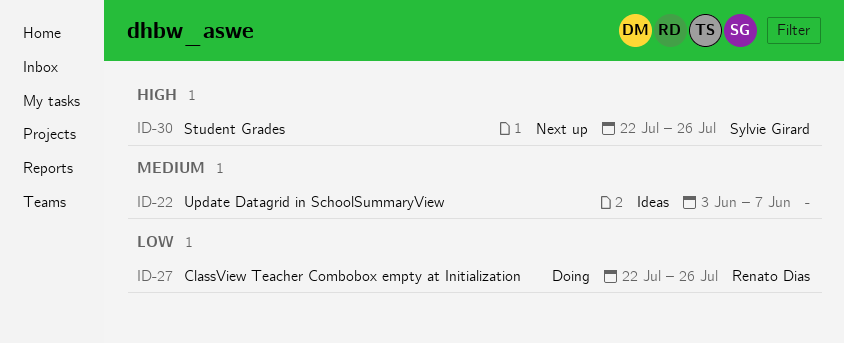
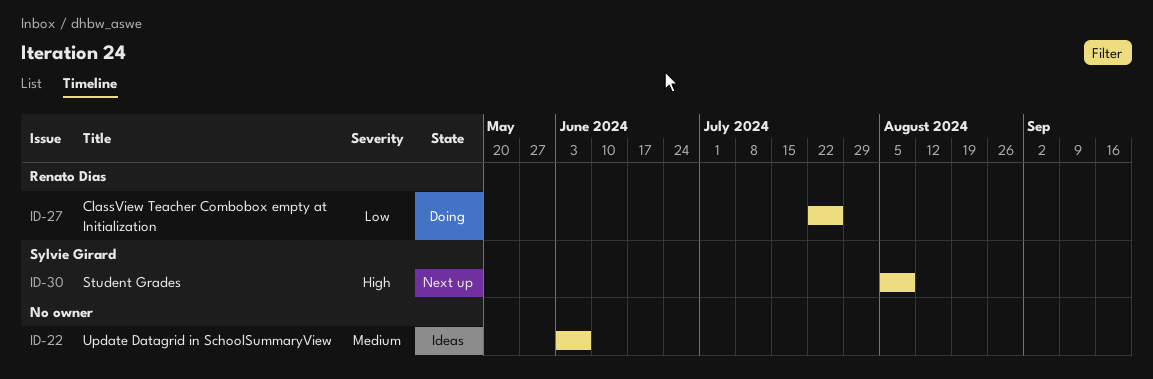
ID-30, start: Jul 22 -> Aug 5
ID-30, due: Jul 26 -> Aug 9

